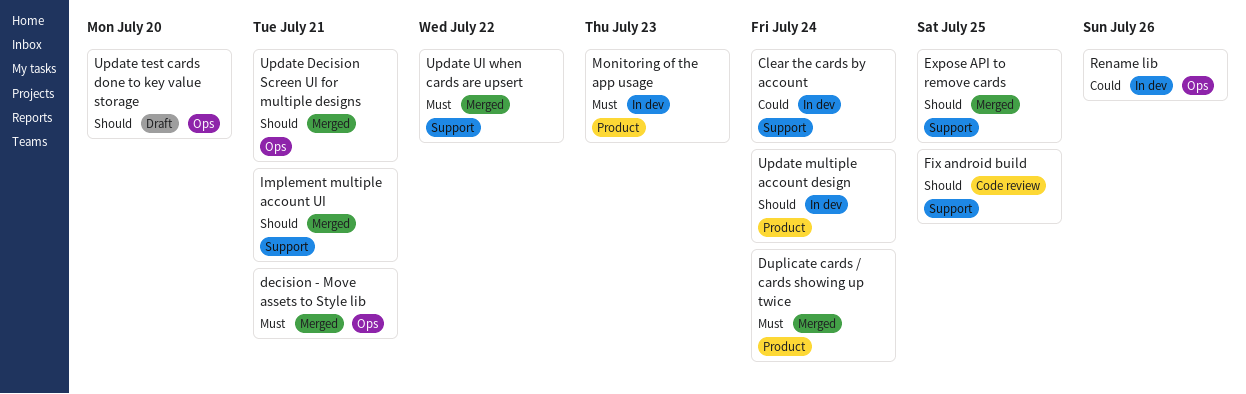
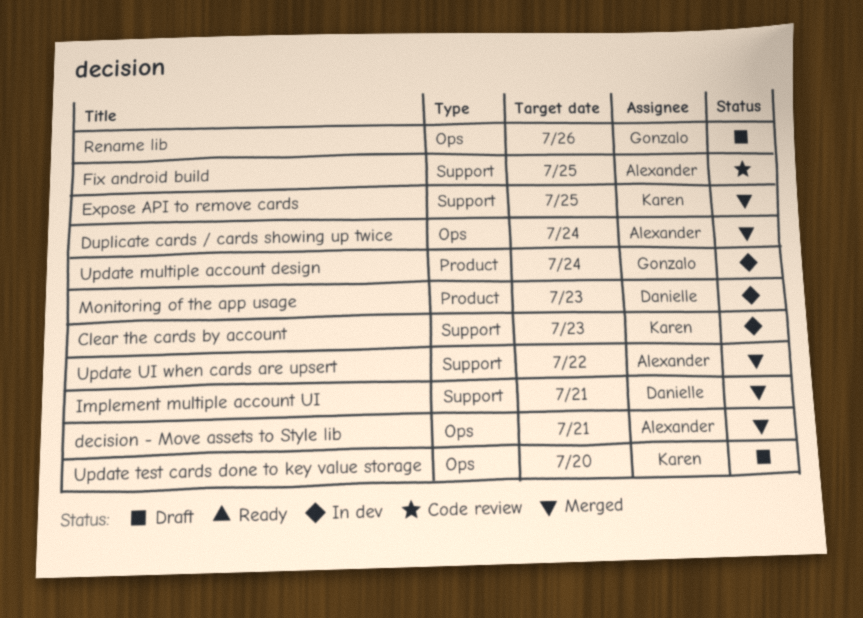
Clear the cards by account, due: Jul 24 -> Jul 23
Duplicate cards / cards showing up twice, label: Product -> Ops
Rename lib, status: In dev -> Draft
Update Decision Screen UI for multiple designs: present -> none

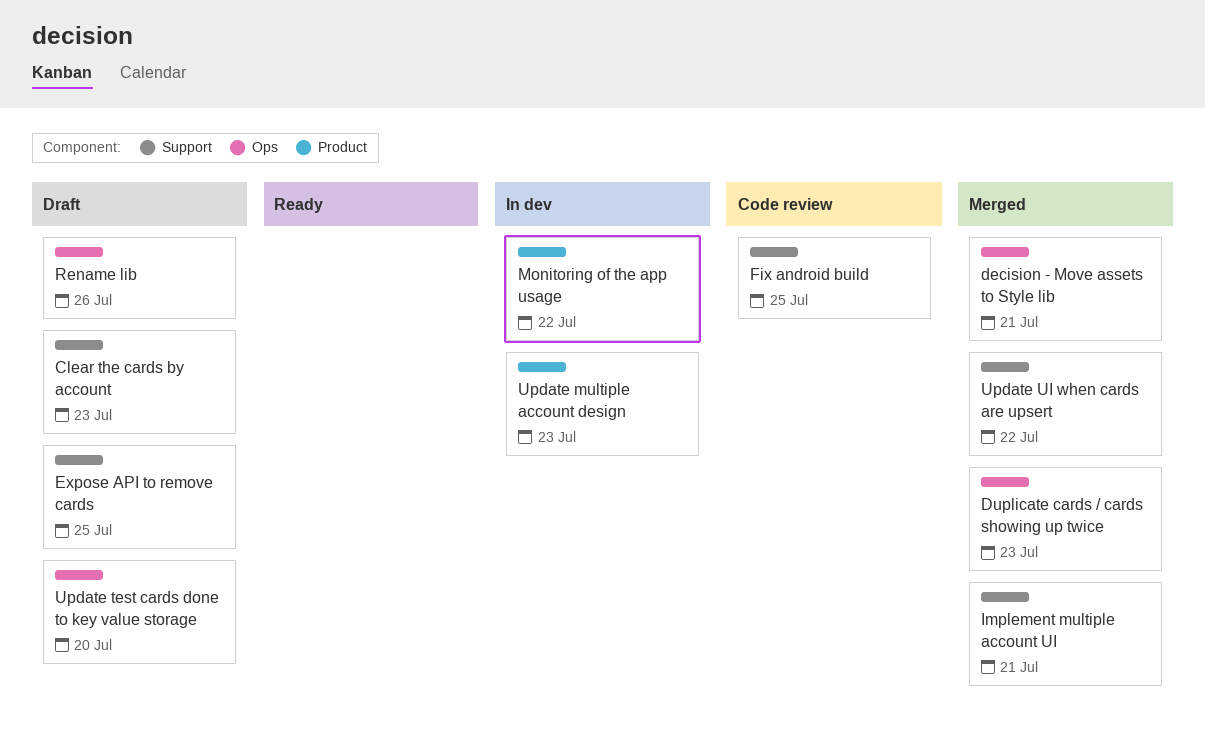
Clear the cards by account, status: In dev -> Draft
Duplicate cards / cards showing up twice, due: Jul 24 -> Jul 23
Expose API to remove cards, status: Merged -> Draft
Monitoring of the app usage, due: Jul 23 -> Jul 22
Update multiple account design, due: Jul 24 -> Jul 23

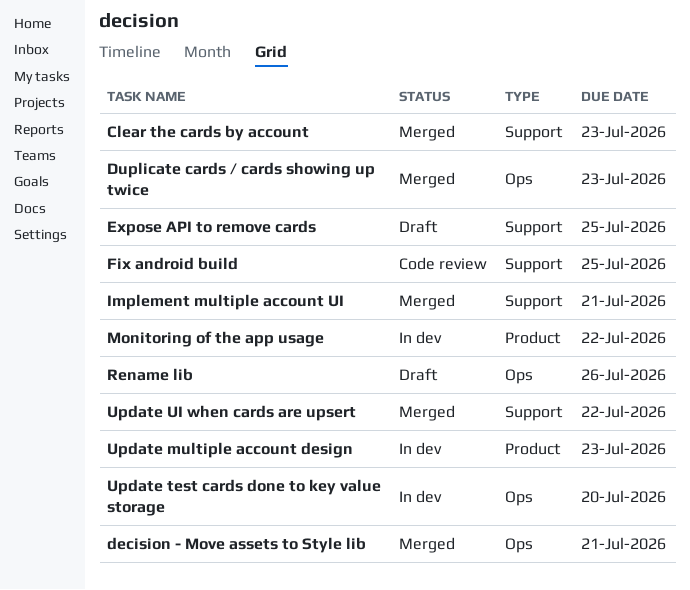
Clear the cards by account, status: Draft -> Merged
Update test cards done to key value storage, status: Draft -> In dev

